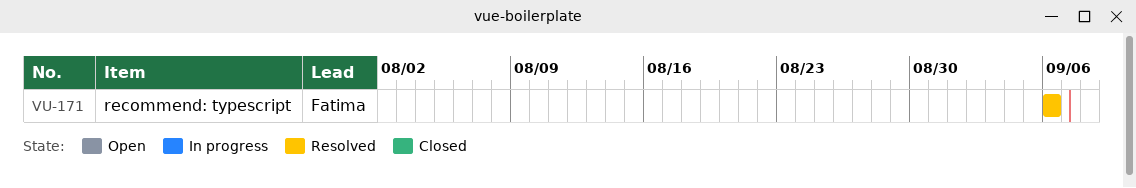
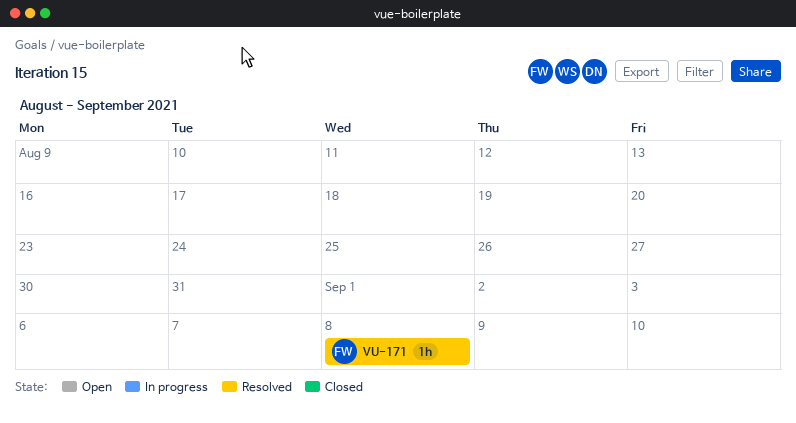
VU-171, start: Sep 6 -> Sep 8
VU-171, due: Sep 6 -> Sep 8

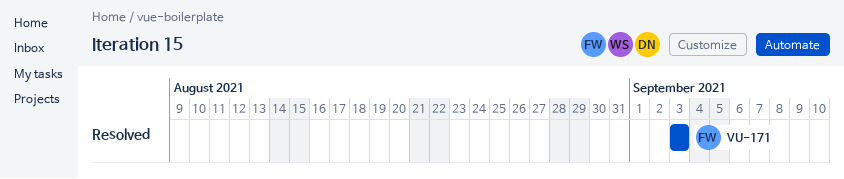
VU-171, start: Sep 8 -> Sep 3
VU-171, due: Sep 8 -> Sep 3

